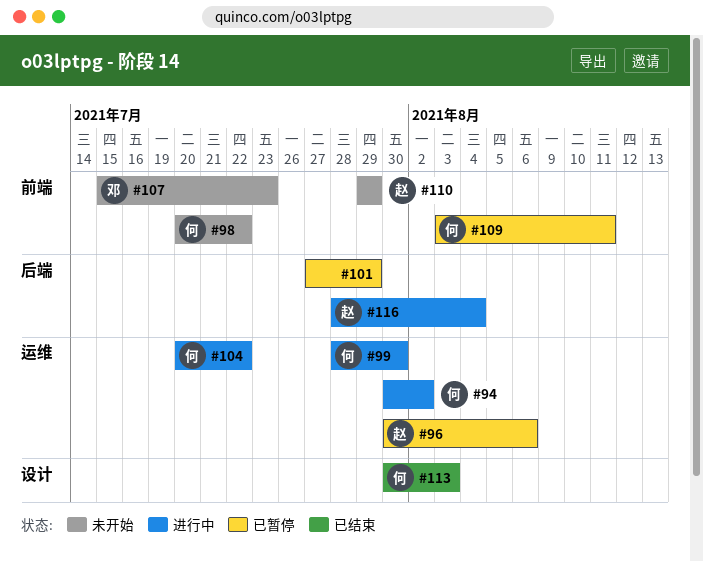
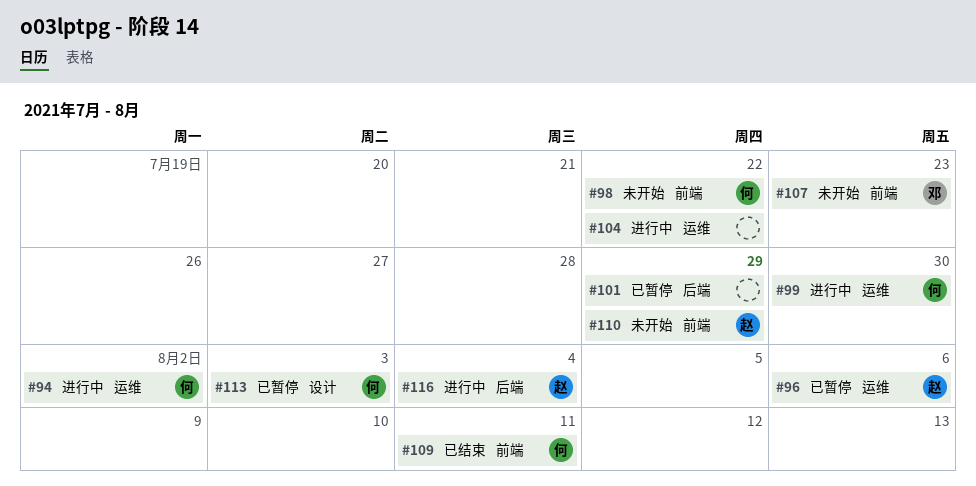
#104, owner: 何 -> none
#109, status: 已暂停 -> 已结束
#113, status: 已结束 -> 已暂停

